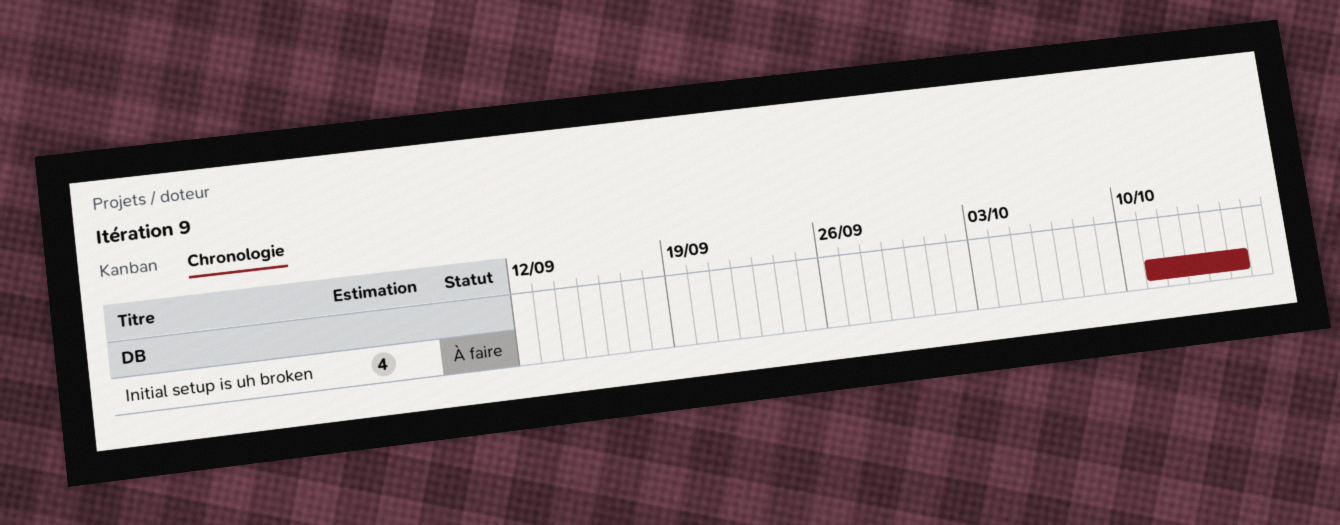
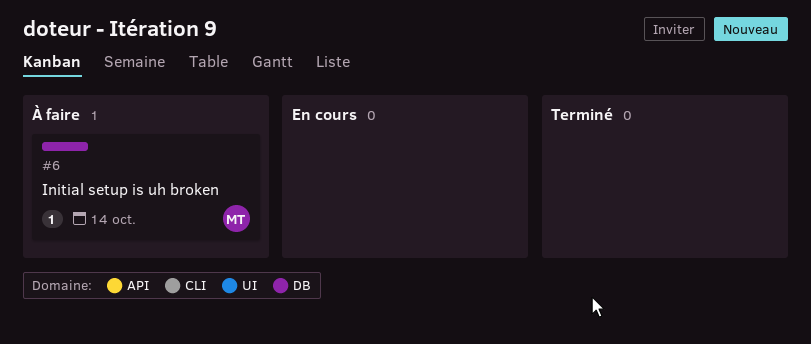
Initial setup is uh broken, estimate: 4 -> 1
Initial setup is uh broken, due: Oct 15 -> Oct 14

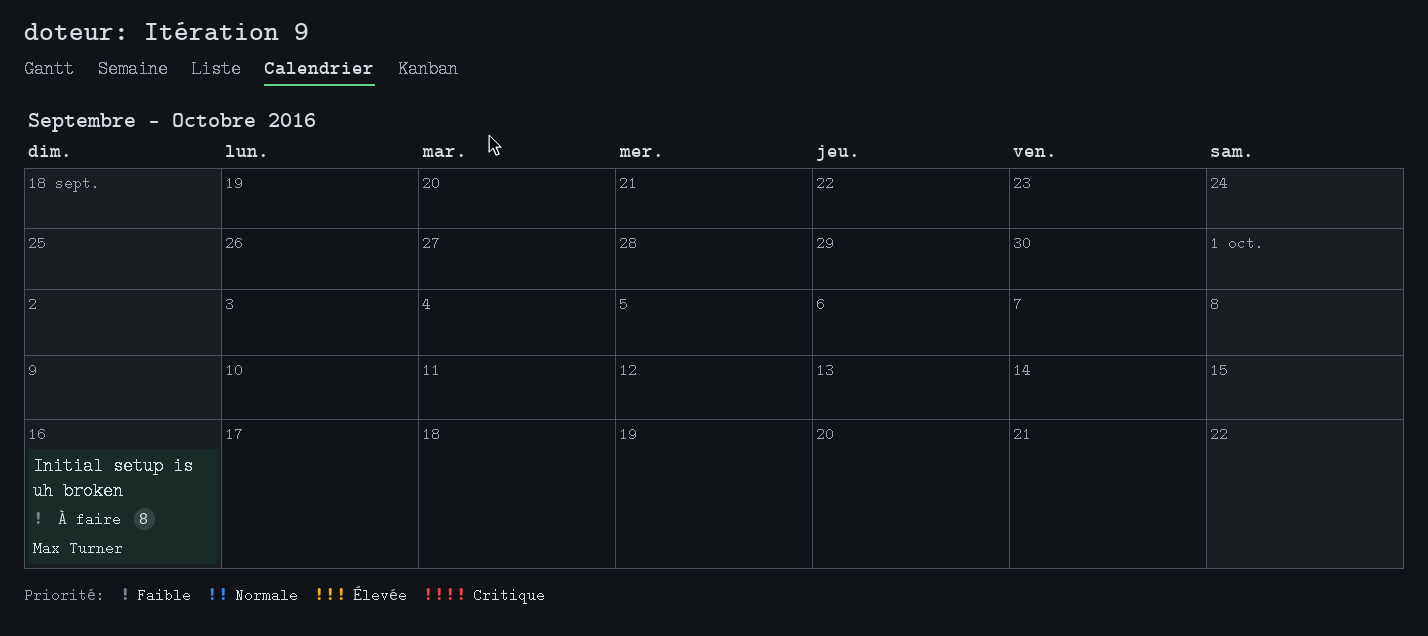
Initial setup is uh broken, estimate: 1 -> 8
Initial setup is uh broken, due: Oct 14 -> Oct 16

